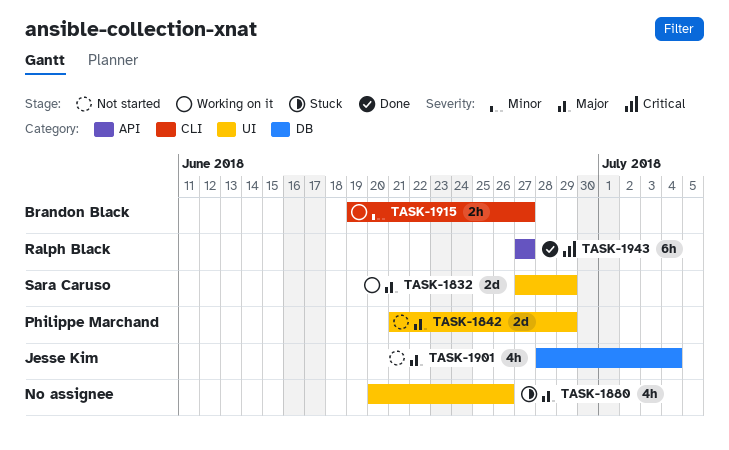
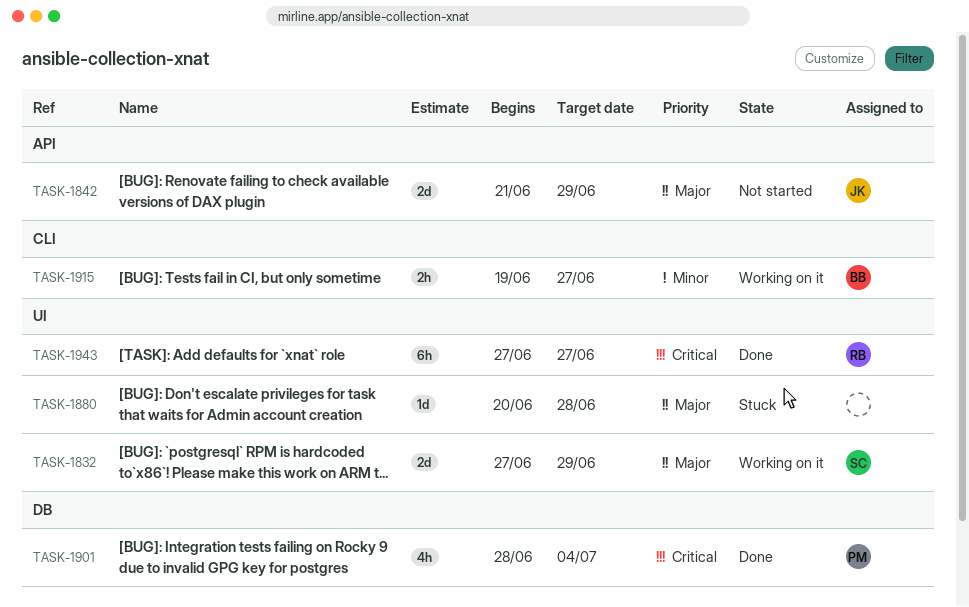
TASK-1842, owner: Philippe Marchand -> Jesse Kim
TASK-1842, label: UI -> API
TASK-1880, estimate: 4h -> 1d
TASK-1880, due: Jun 26 -> Jun 28
TASK-1901, status: Not started -> Done
TASK-1901, owner: Jesse Kim -> Philippe Marchand
TASK-1901, priority: Major -> Critical
TASK-1943, label: API -> UI

